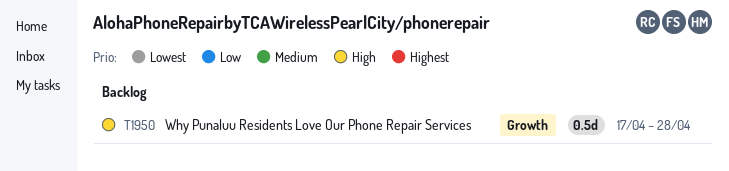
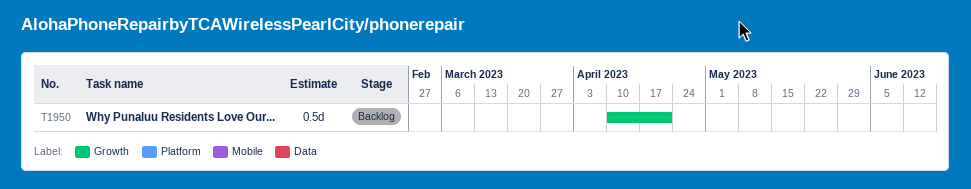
T1950, start: Apr 17 -> Apr 10
T1950, due: Apr 28 -> Apr 21

